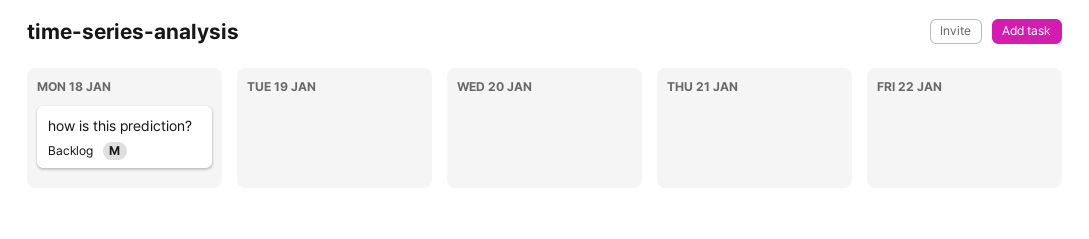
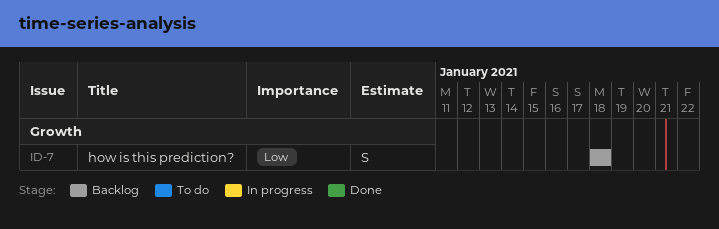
how is this prediction?, estimate: M -> S

